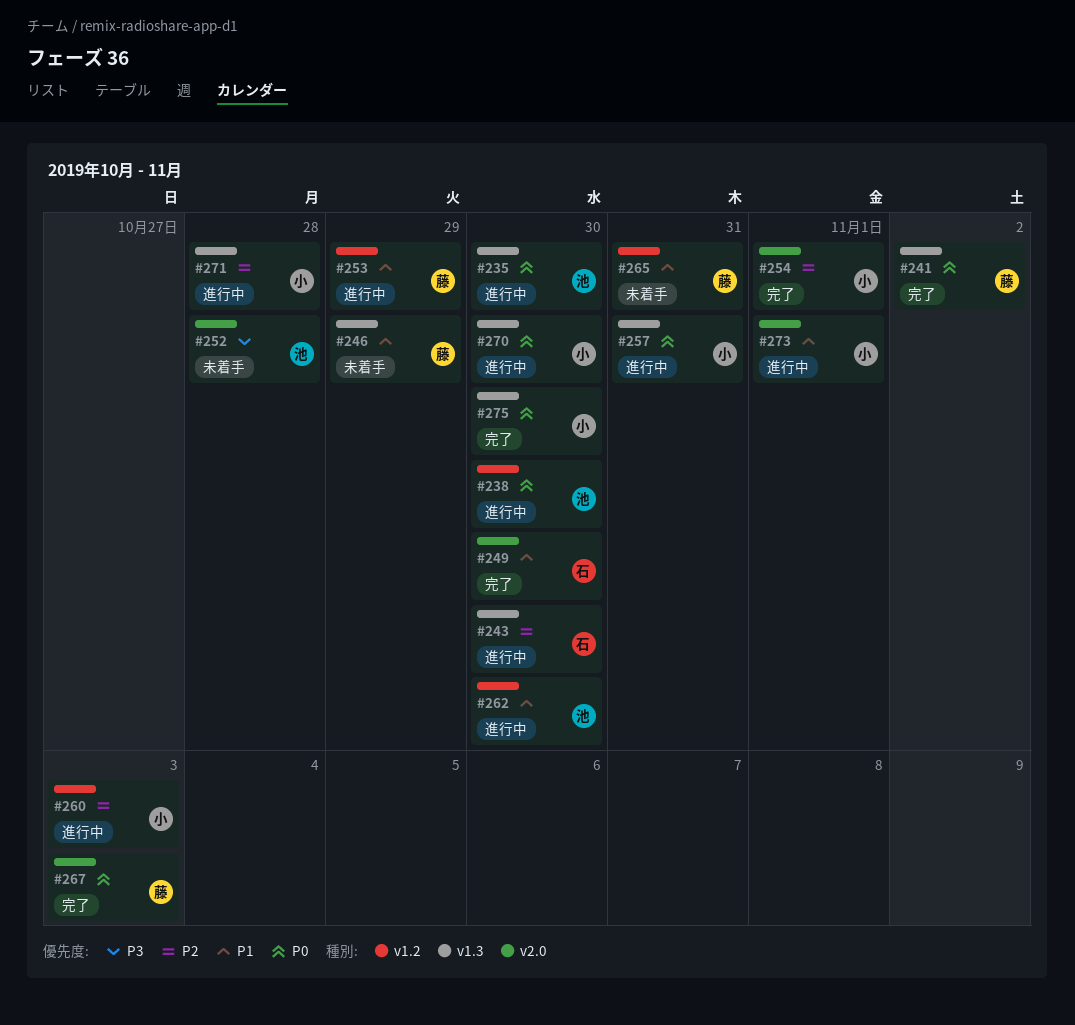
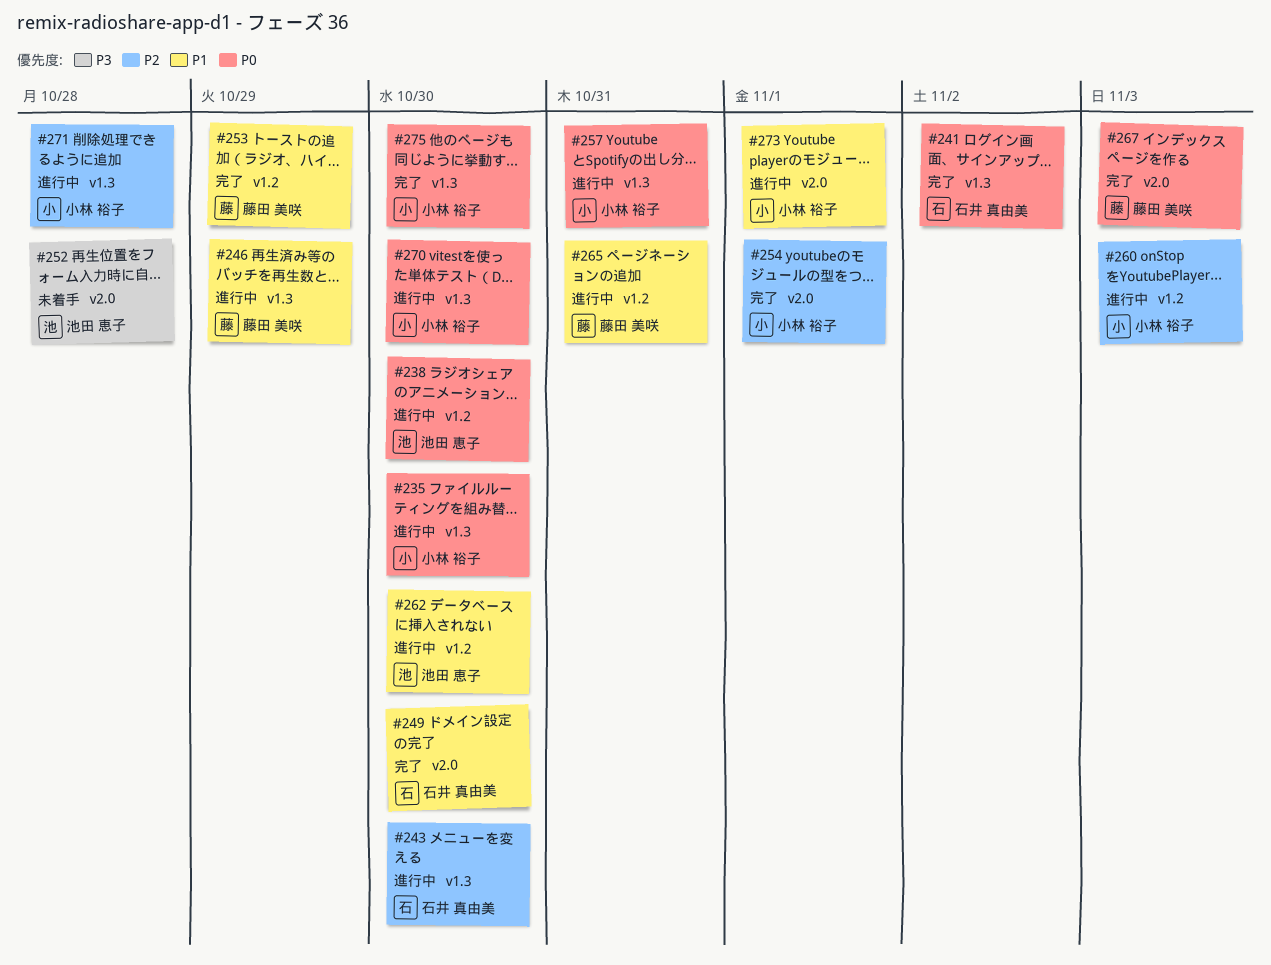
#235, owner: 池田 恵子 -> 小林 裕子
#241, owner: 藤田 美咲 -> 石井 真由美
#246, status: 未着手 -> 進行中
#253, status: 進行中 -> 完了
#265, status: 未着手 -> 進行中

